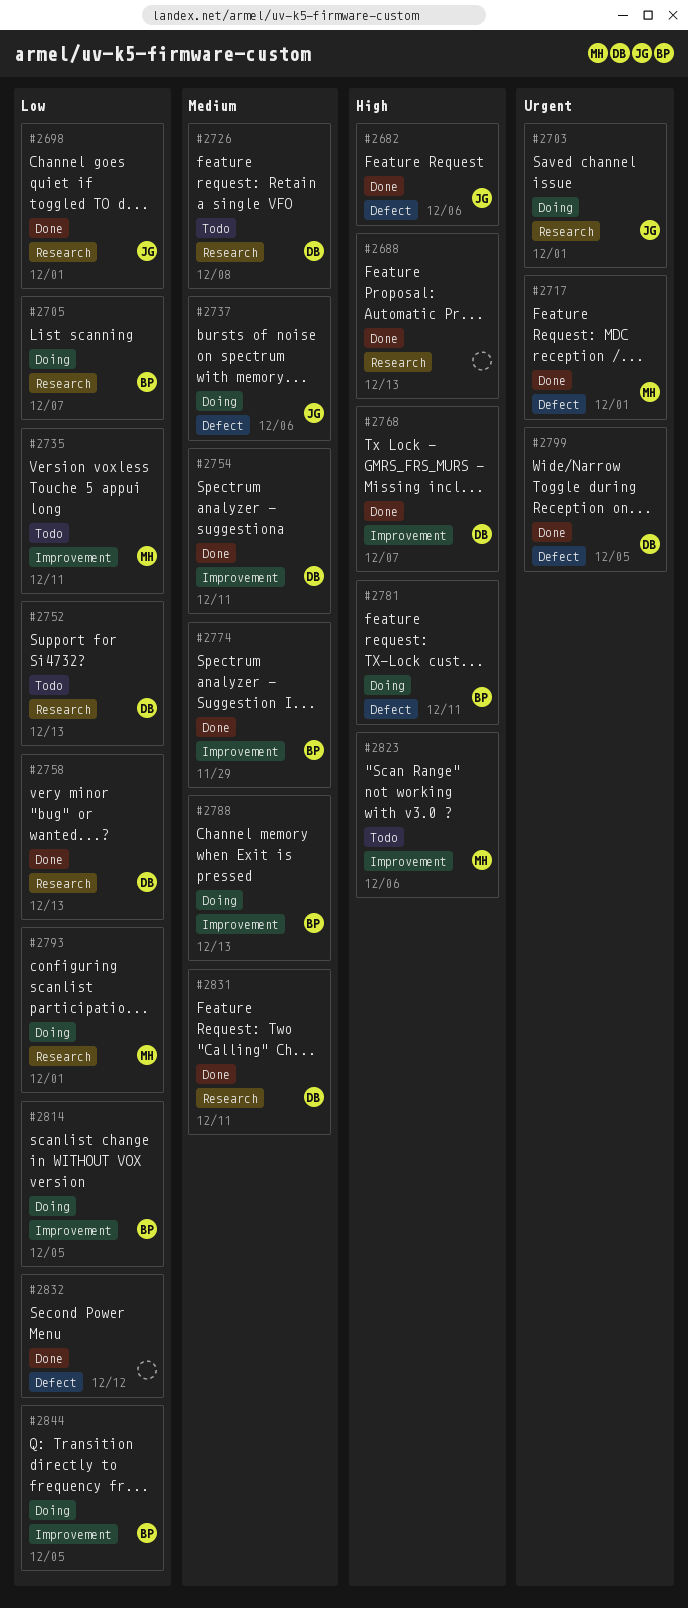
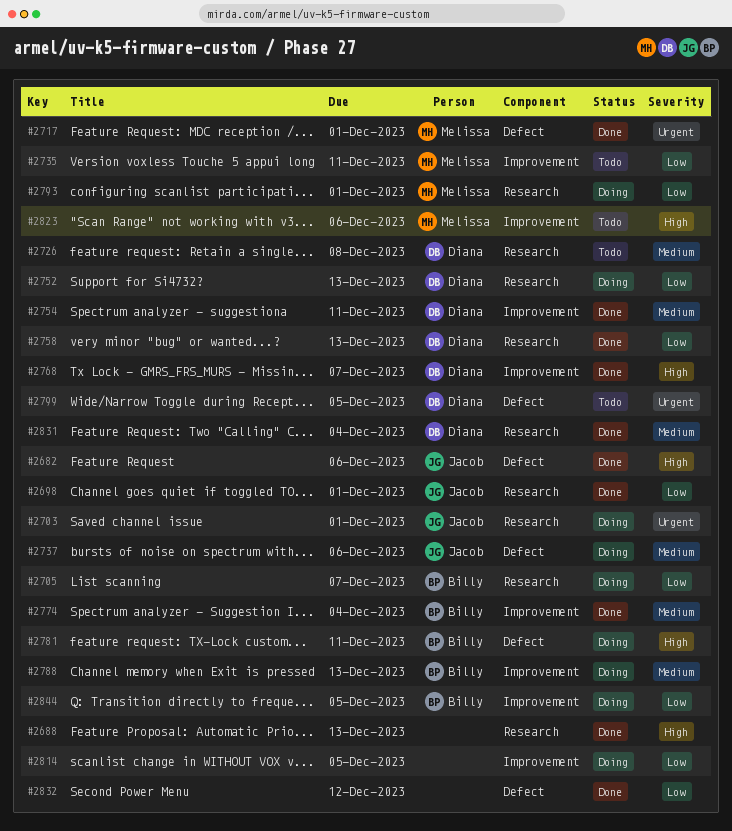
#2752, status: Todo -> Doing
#2774, due: Nov 29 -> Dec 4
#2799, status: Done -> Todo
#2814, owner: Billy -> none
#2831, due: Dec 11 -> Dec 4

